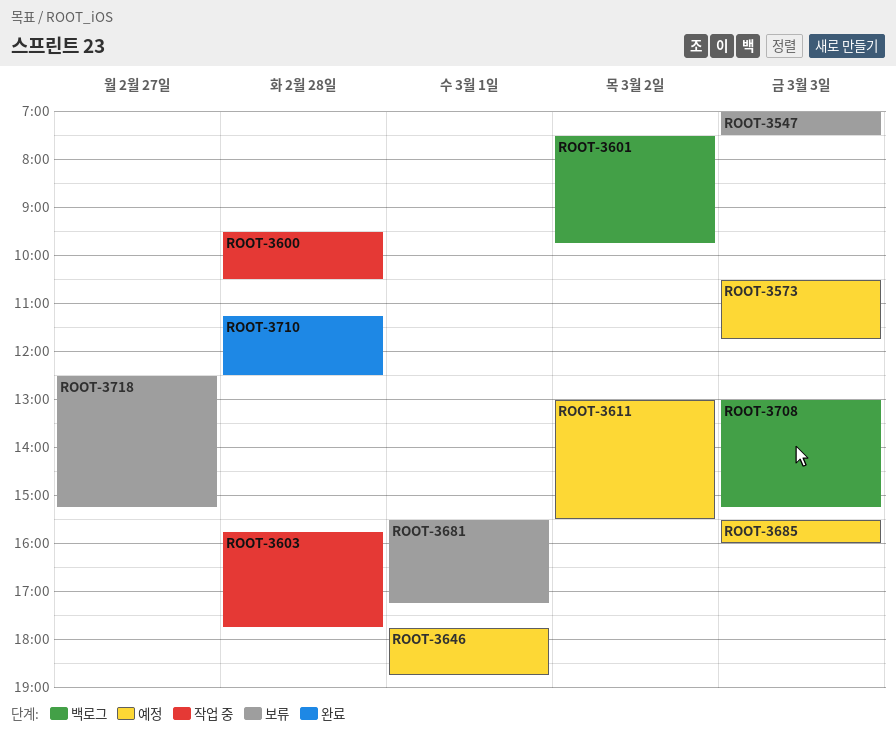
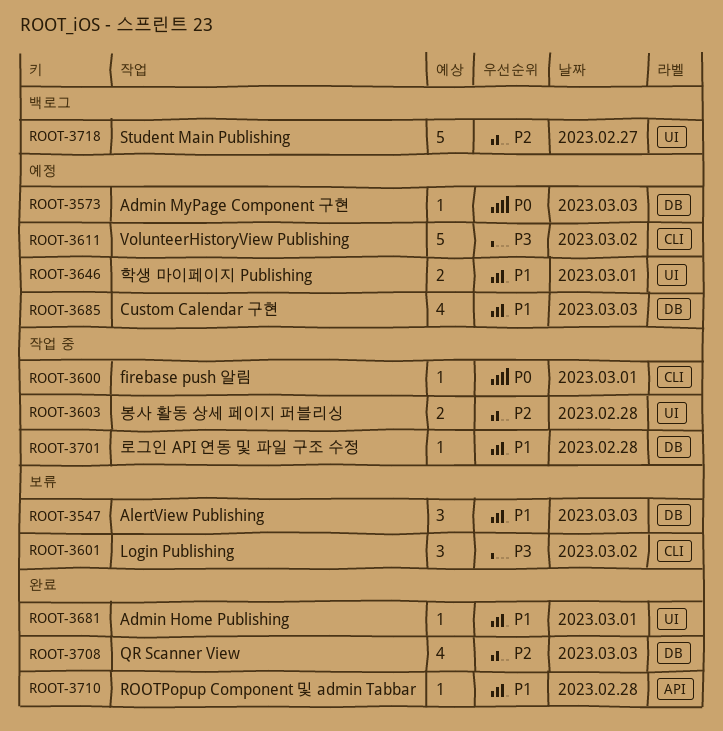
ROOT-3600, day: Feb 28 -> Mar 1
ROOT-3601, status: 백로그 -> 보류
ROOT-3681, status: 보류 -> 완료
ROOT-3701: none -> present
ROOT-3708, status: 백로그 -> 완료
ROOT-3718, status: 보류 -> 백로그

